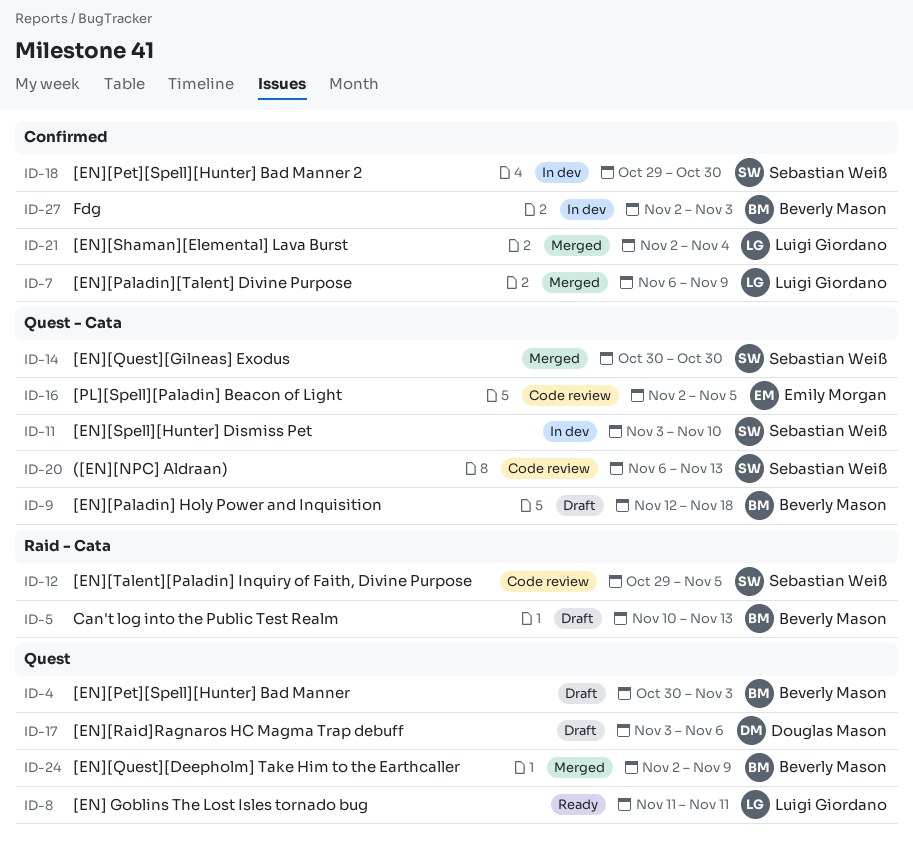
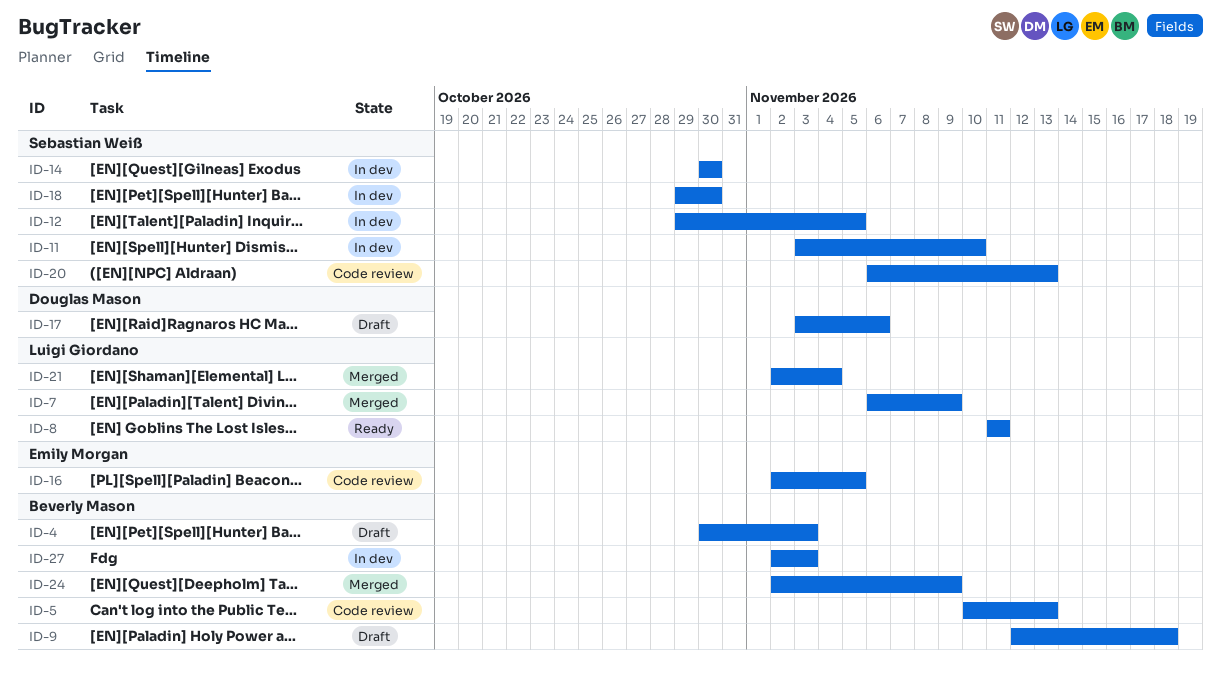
ID-5, status: Draft -> Code review
ID-12, status: Code review -> In dev
ID-14, status: Merged -> In dev

